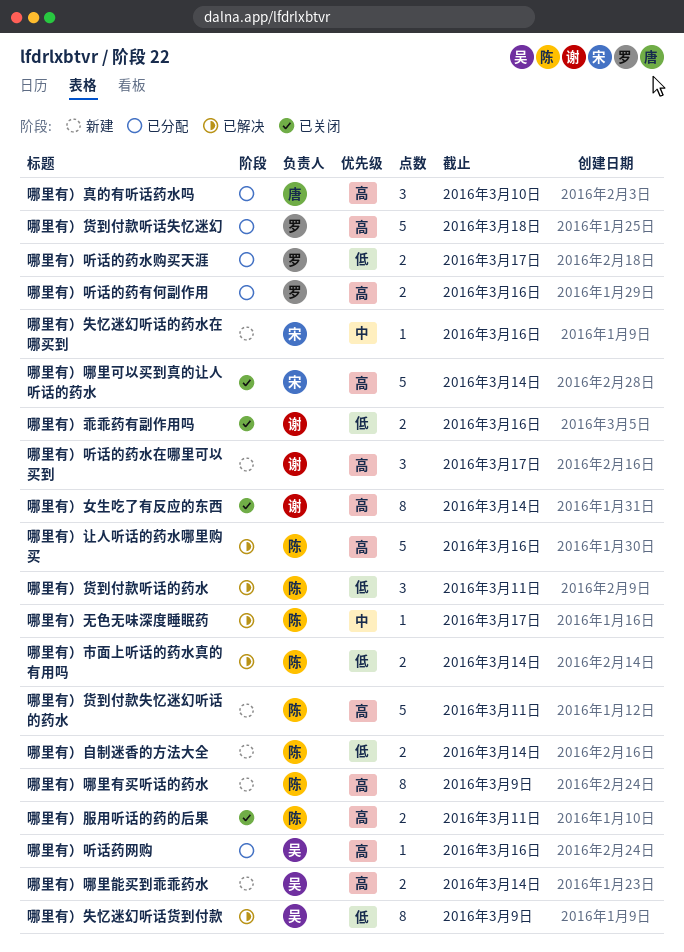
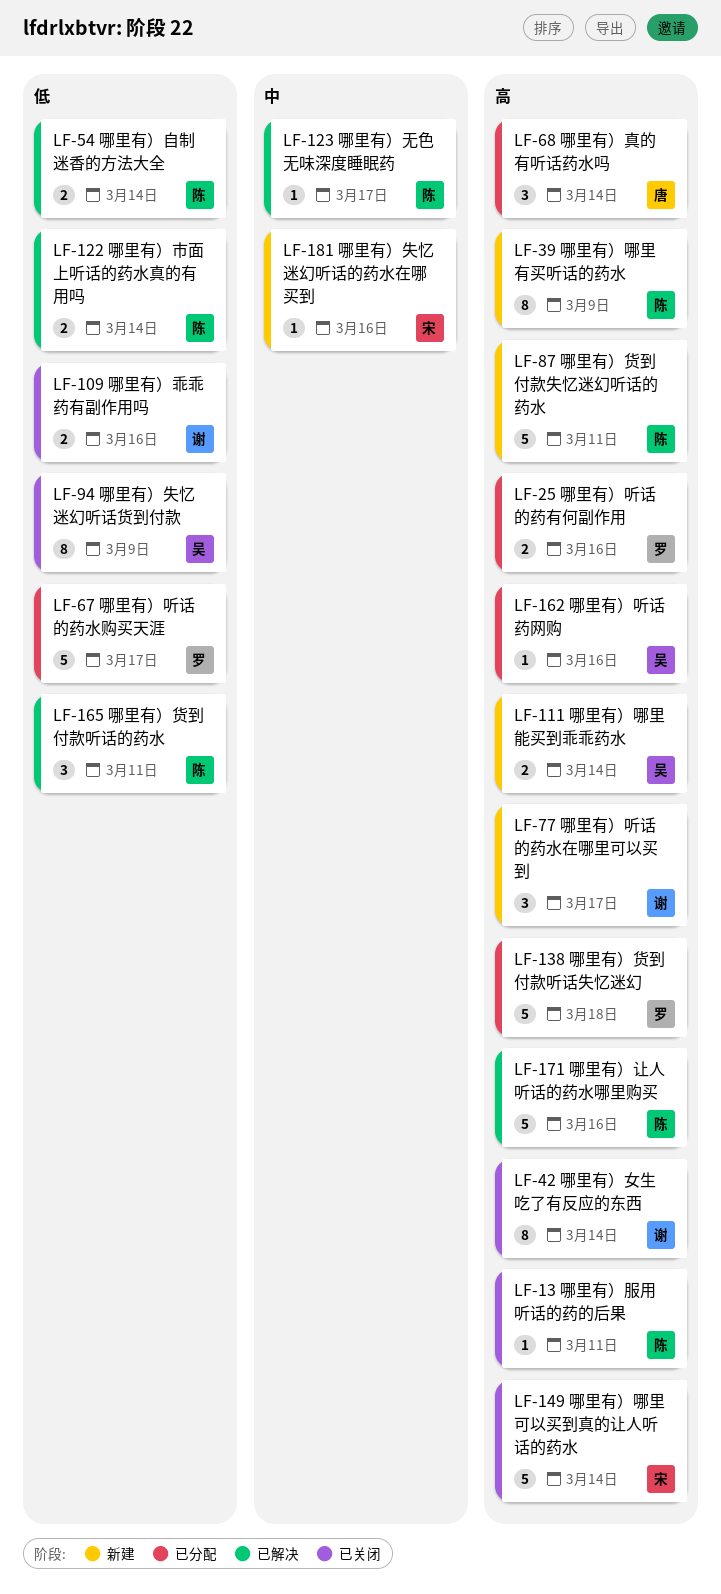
哪里有）听话的药水购买天涯, estimate: 2 -> 5
哪里有）失忆迷幻听话货到付款, status: 已解决 -> 已关闭
哪里有）服用听话的药的后果, estimate: 2 -> 1
哪里有）真的有听话药水吗, due: Mar 10 -> Mar 14
哪里有）自制迷香的方法大全, status: 新建 -> 已解决

